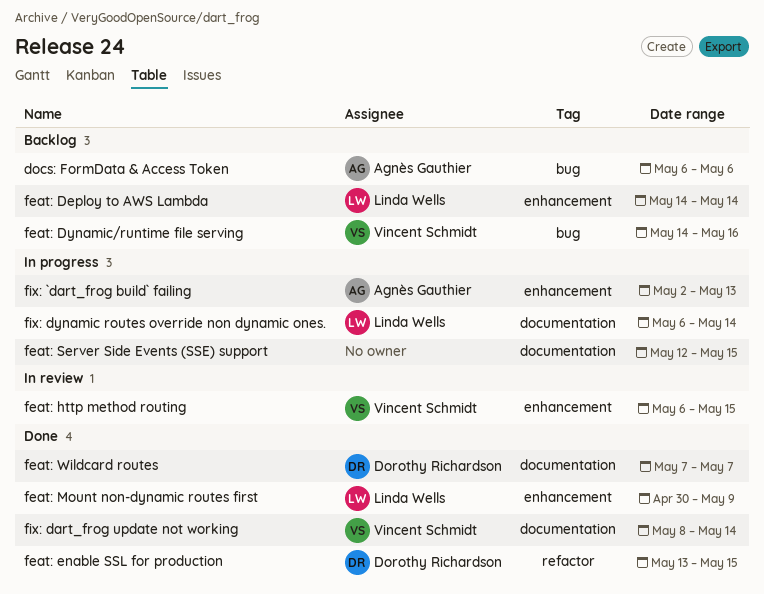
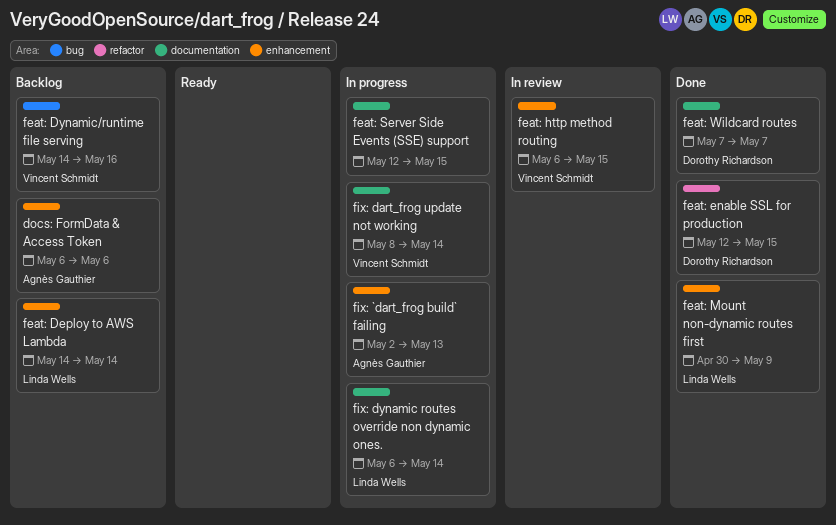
docs: FormData & Access Token, label: bug -> enhancement
feat: enable SSL for production, start: May 13 -> May 12
fix: dart_frog update not working, status: Done -> In progress

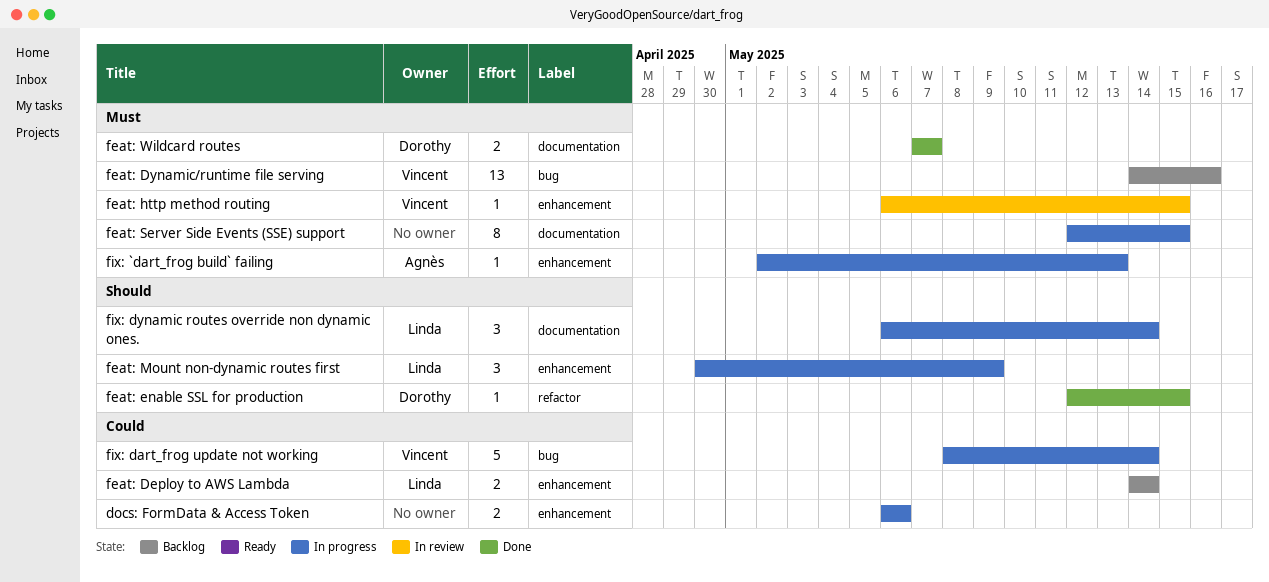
docs: FormData & Access Token, status: Backlog -> In progress
docs: FormData & Access Token, owner: Agnès Gauthier -> none
feat: Mount non-dynamic routes first, status: Done -> In progress
fix: dart_frog update not working, label: documentation -> bug

